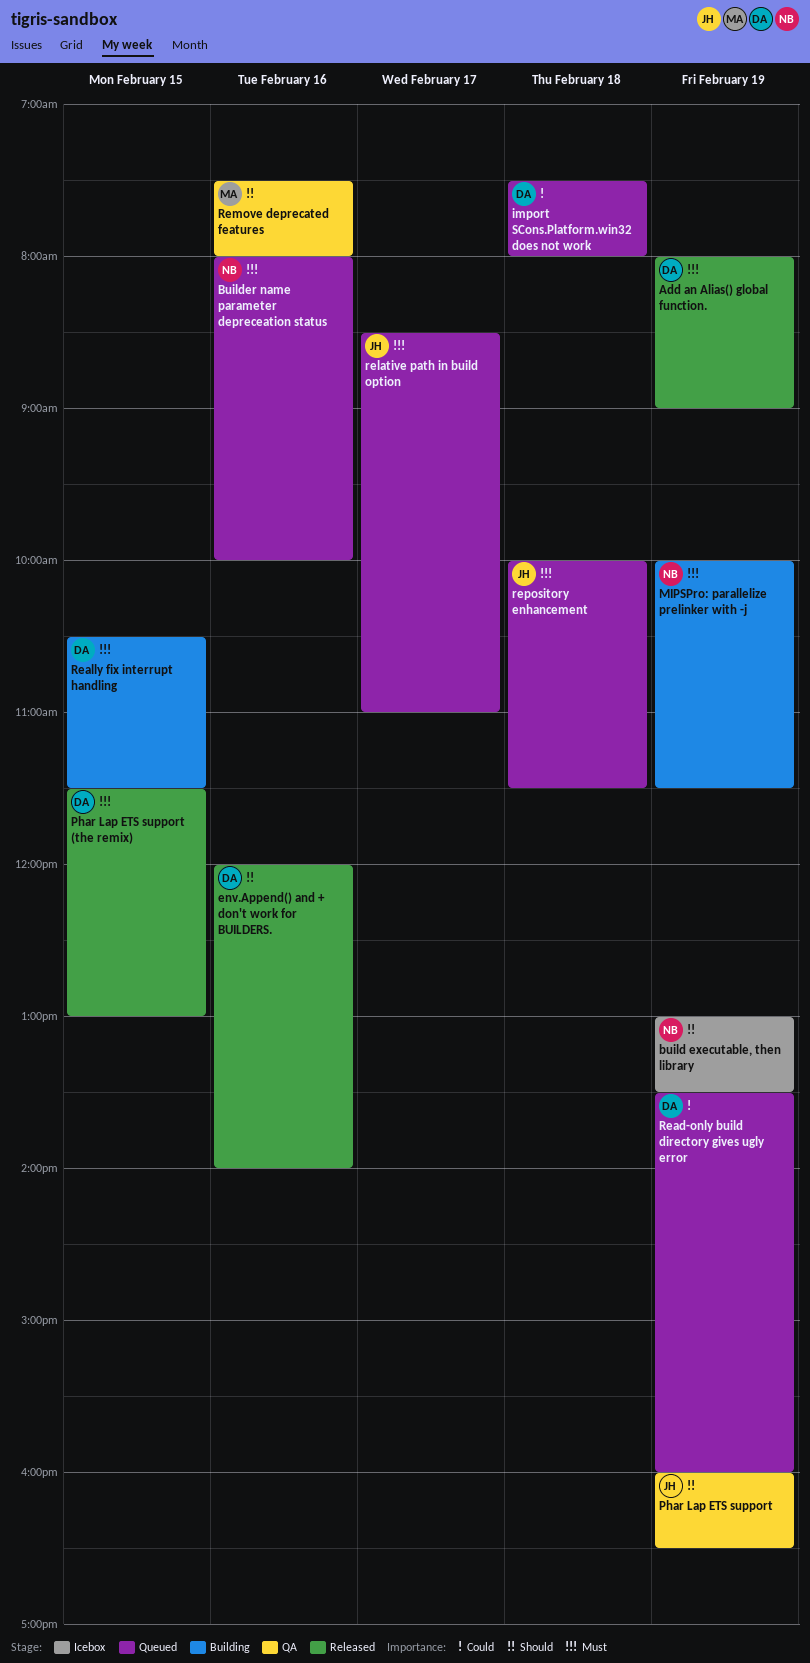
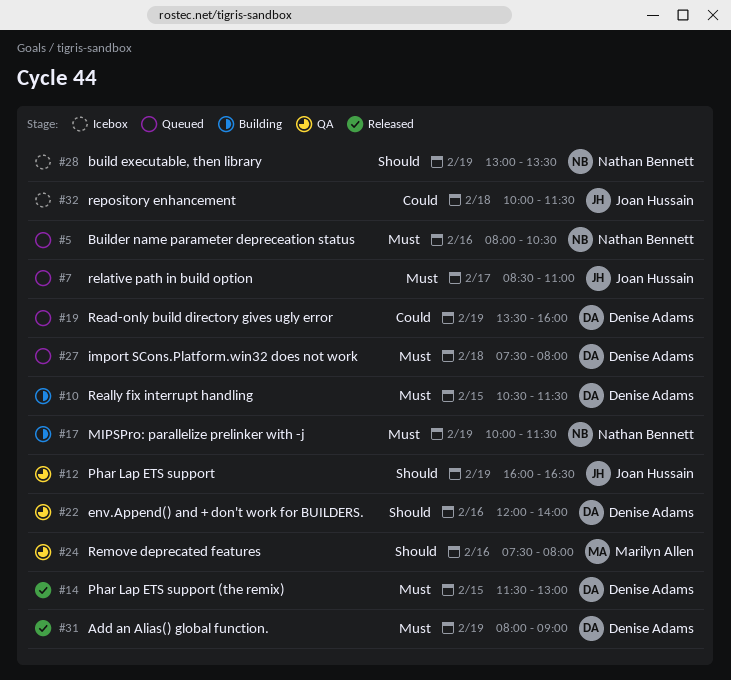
Builder name parameter depreceation status, ends: 10:00 -> 10:30
env.Append() and + don't work for BUILDERS., status: Released -> QA
import SCons.Platform.win32 does not work, priority: Could -> Must
repository enhancement, status: Queued -> Icebox
repository enhancement, priority: Must -> Could

